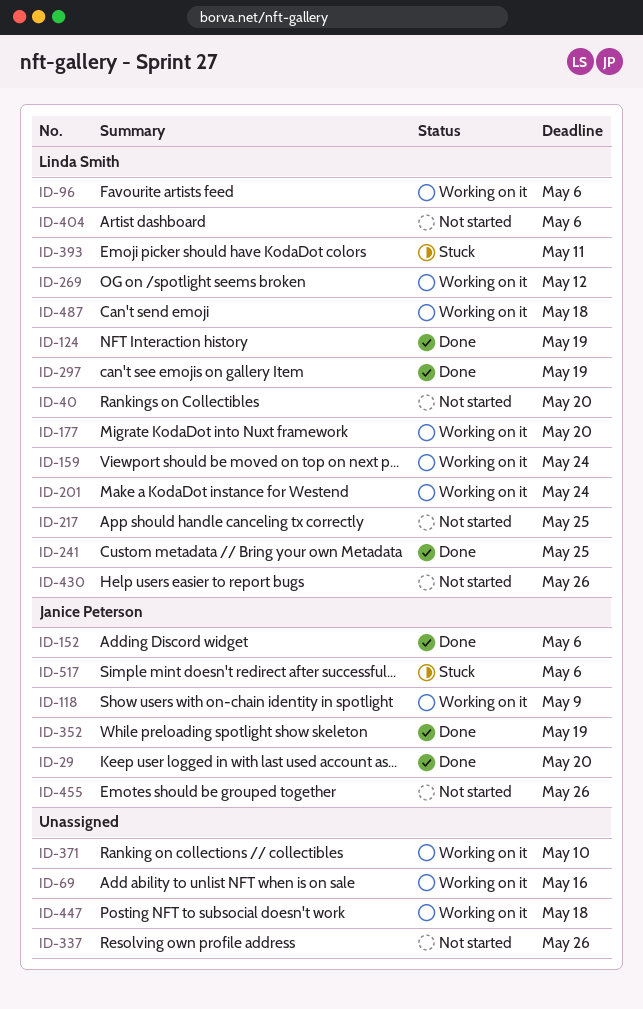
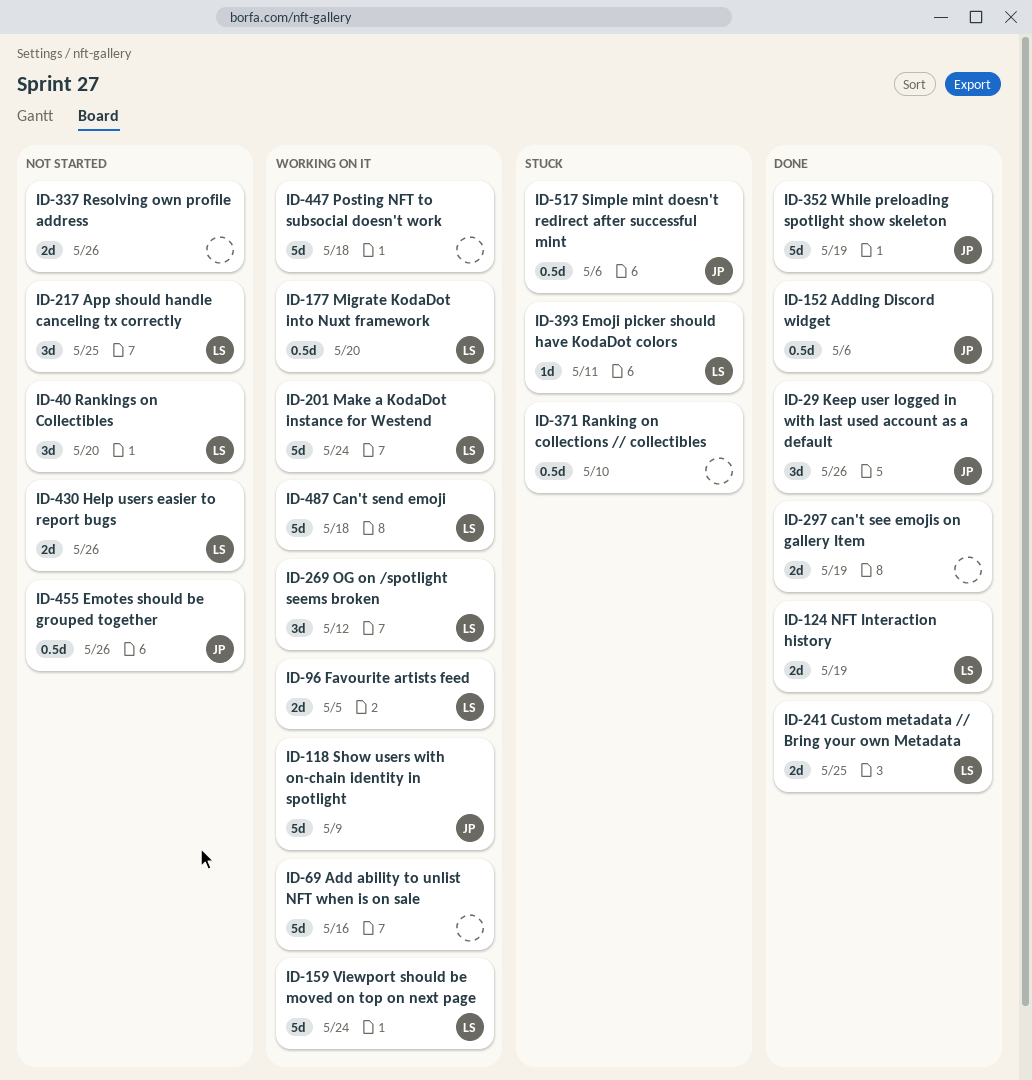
ID-29, due: May 20 -> May 26
ID-96, due: May 6 -> May 5
ID-297, owner: Linda Smith -> none
ID-371, status: Working on it -> Stuck
ID-404: present -> none

